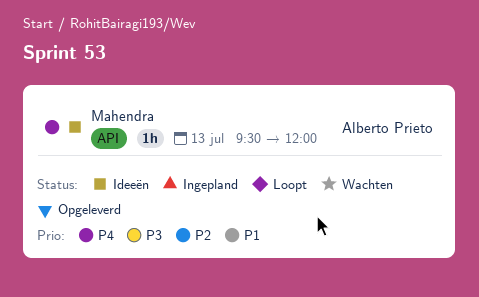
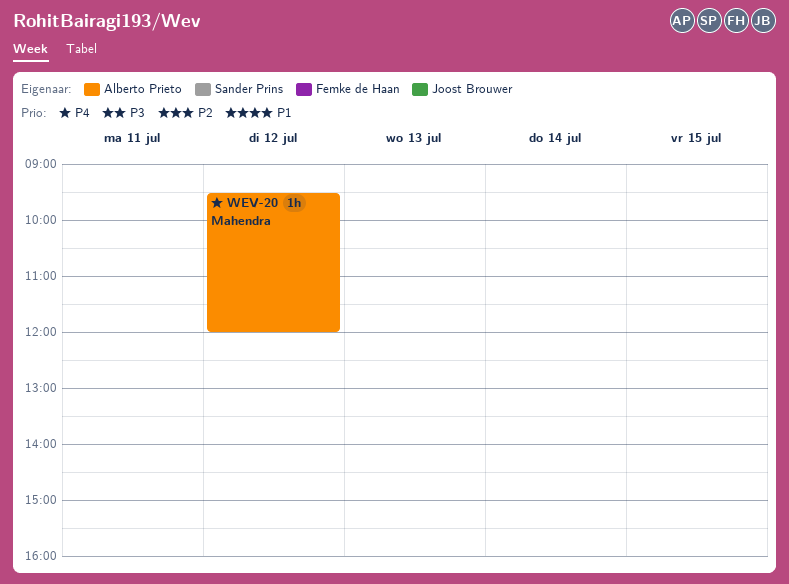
Mahendra, day: Jul 13 -> Jul 12

